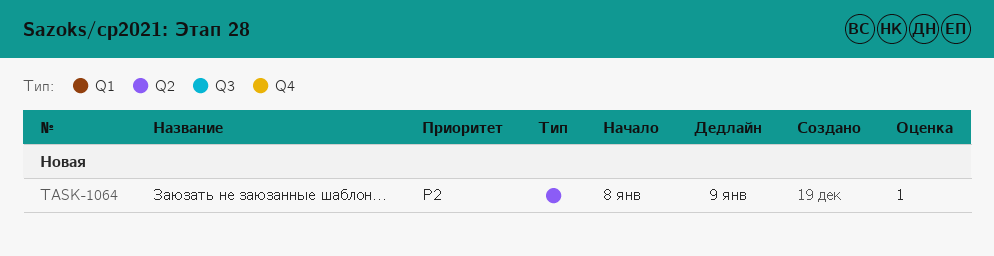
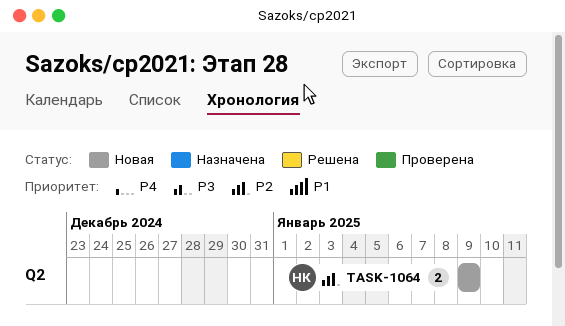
TASK-1064, estimate: 1 -> 2
TASK-1064, start: Jan 8 -> Jan 9

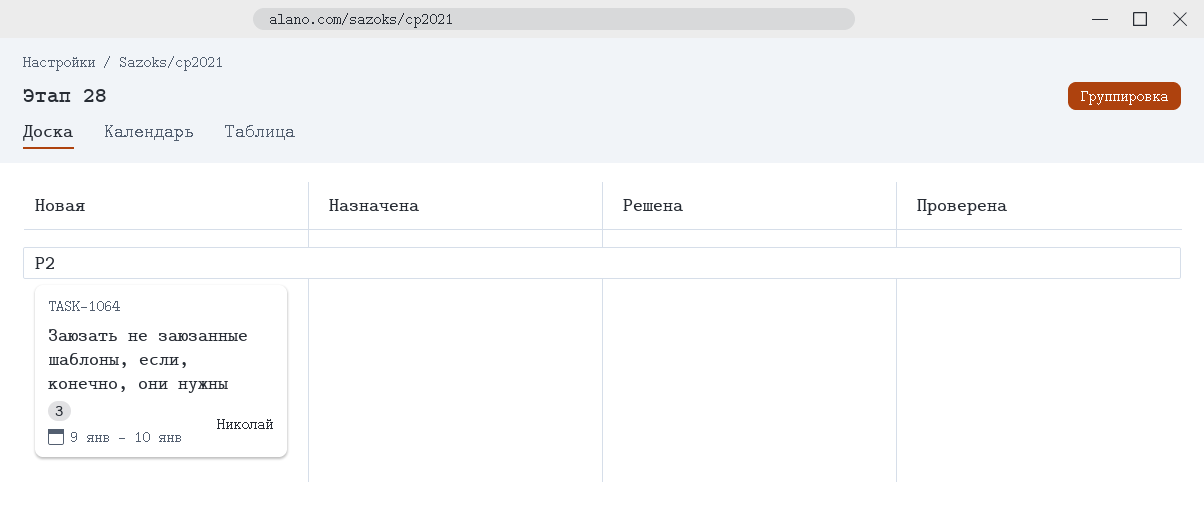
TASK-1064, estimate: 2 -> 3
TASK-1064, due: Jan 9 -> Jan 10

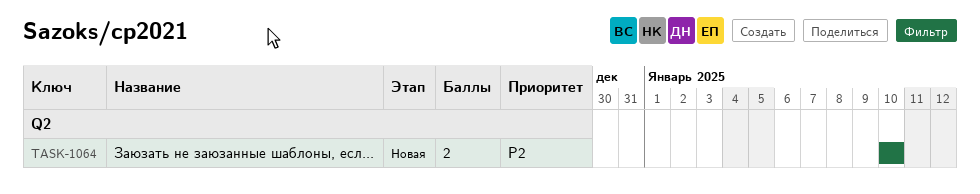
TASK-1064, estimate: 3 -> 2
TASK-1064, start: Jan 9 -> Jan 10

